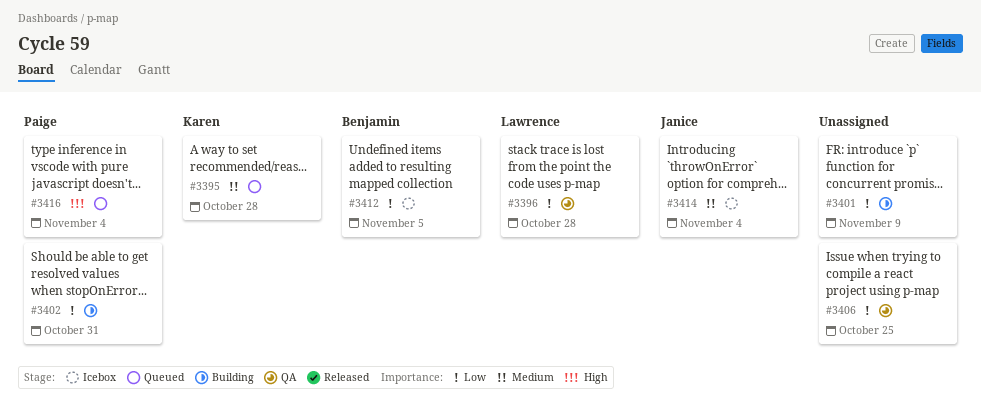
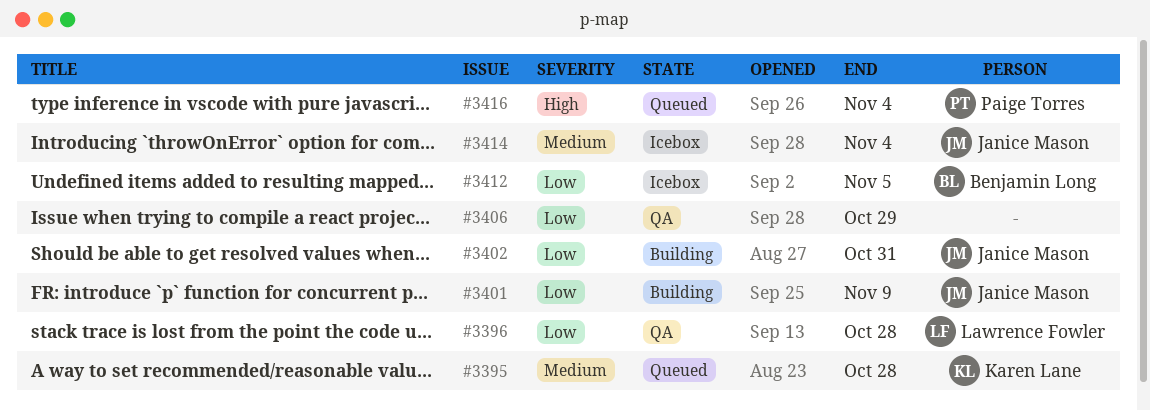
#3401, owner: none -> Janice Mason
#3402, owner: Paige Torres -> Janice Mason
#3406, due: Oct 25 -> Oct 29

